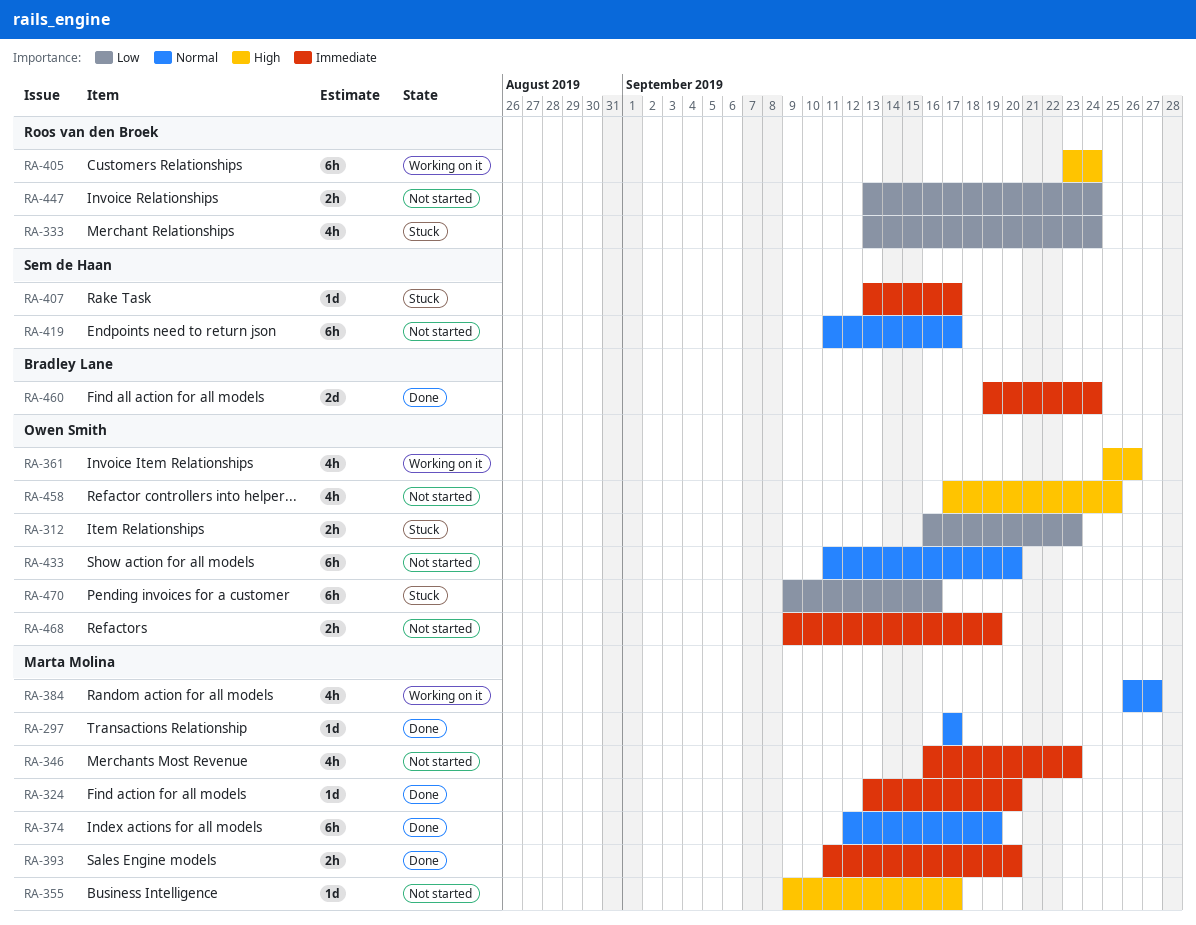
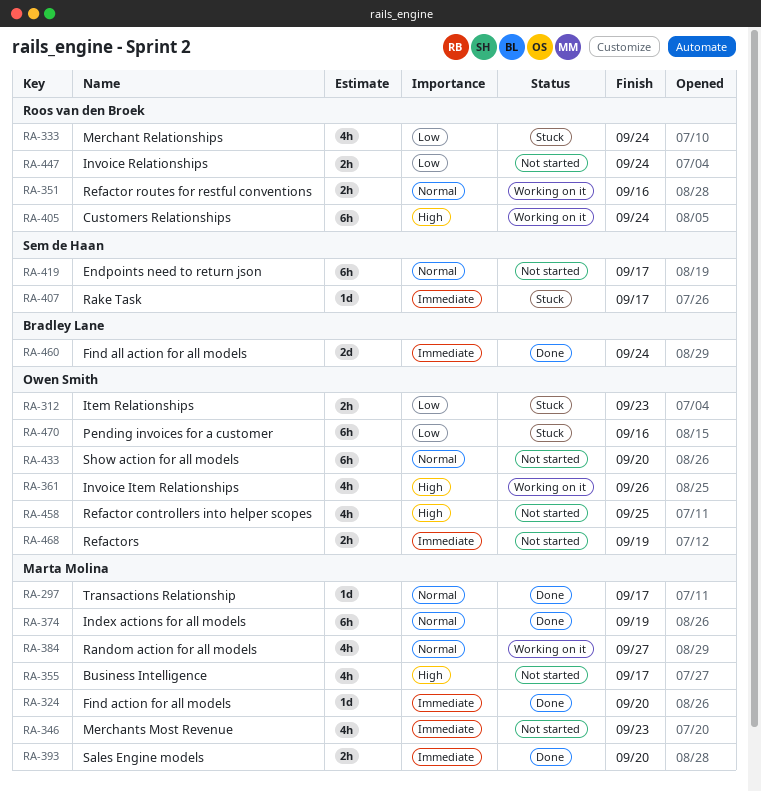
RA-351: none -> present
RA-355, estimate: 1d -> 4h

